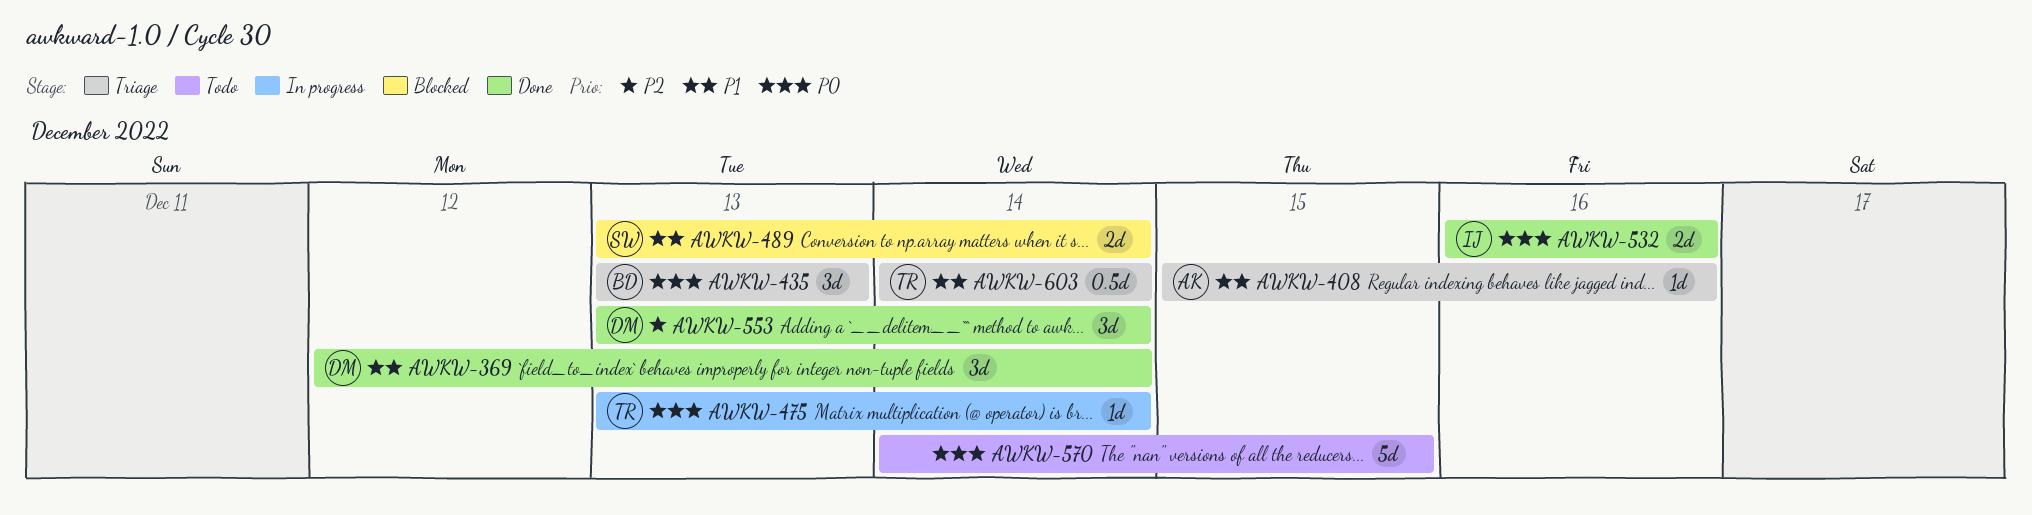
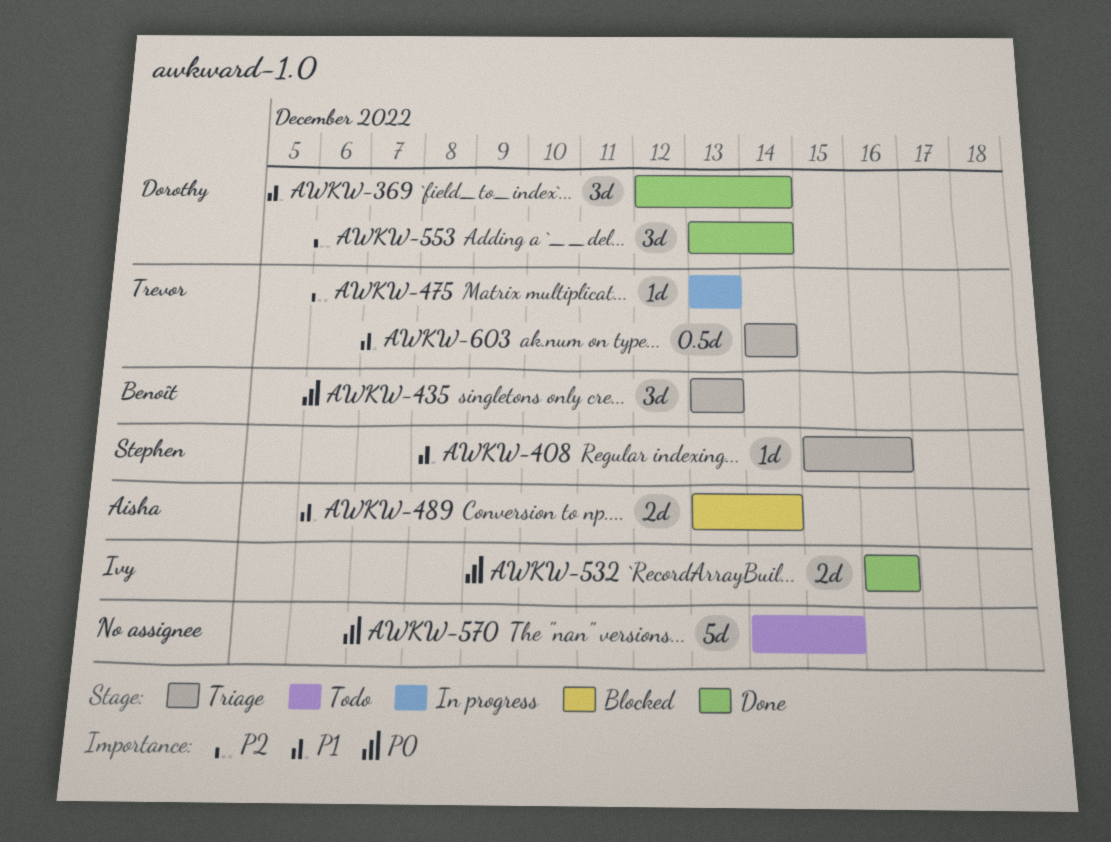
AWKW-408, owner: Aisha -> Stephen
AWKW-475, priority: P0 -> P2
AWKW-475, due: Dec 14 -> Dec 13
AWKW-489, owner: Stephen -> Aisha

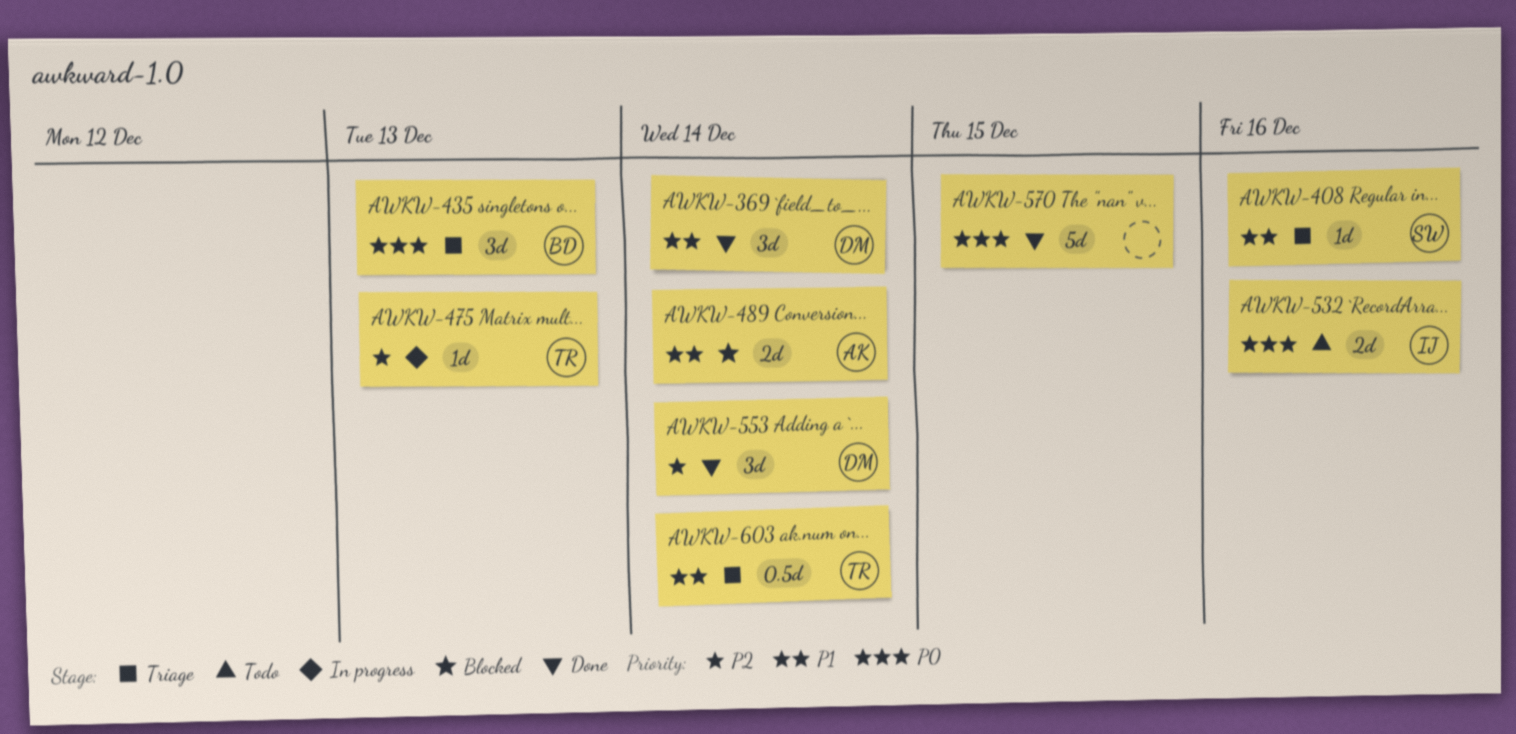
AWKW-532, status: Done -> Todo
AWKW-570, status: Todo -> Done

